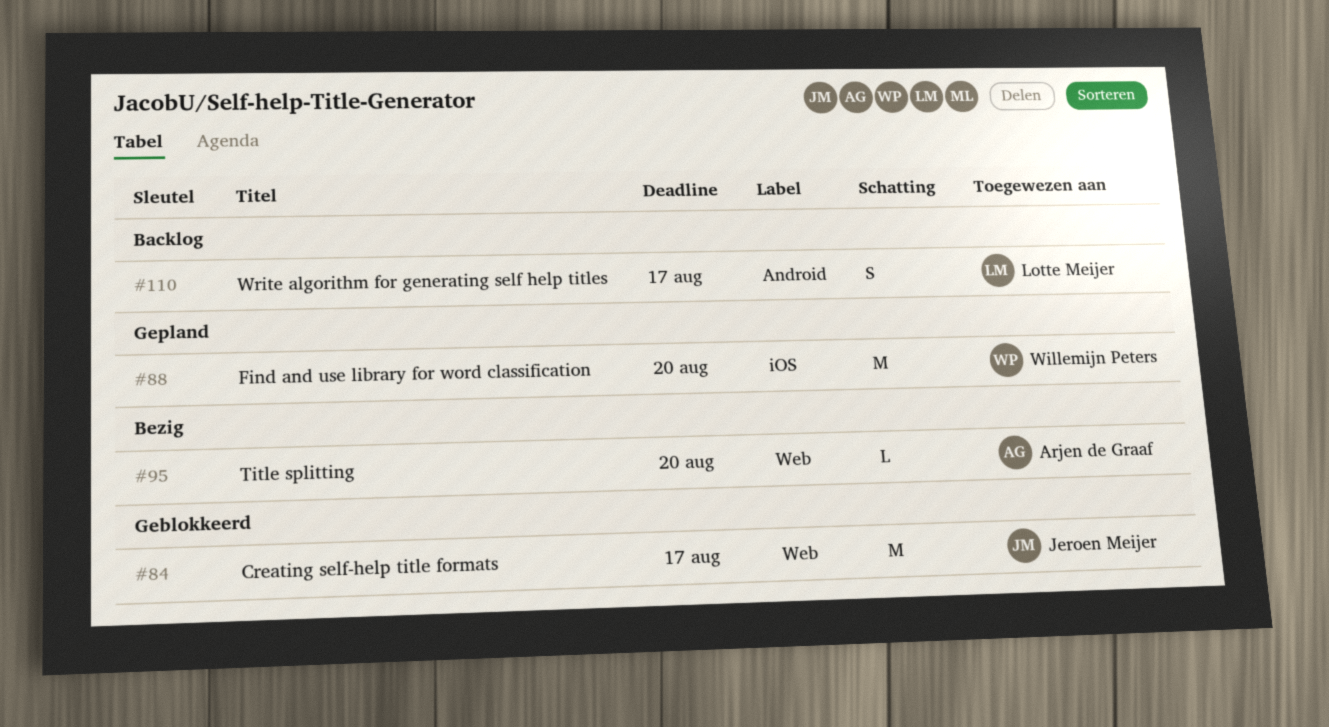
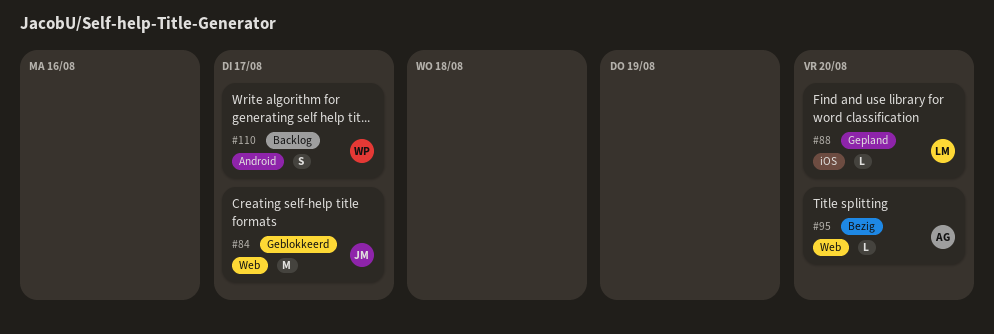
#88, owner: Willemijn Peters -> Lotte Meijer
#88, estimate: M -> L
#110, owner: Lotte Meijer -> Willemijn Peters

